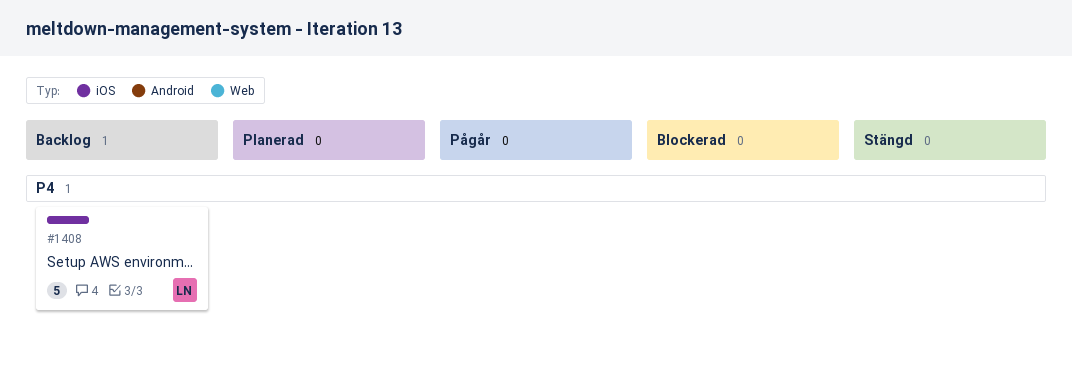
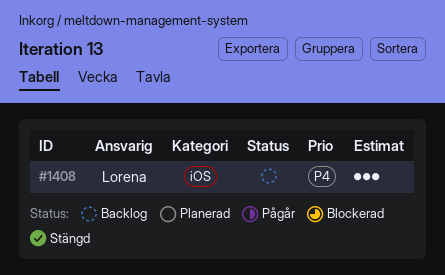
#1408, estimate: 5 -> 3

